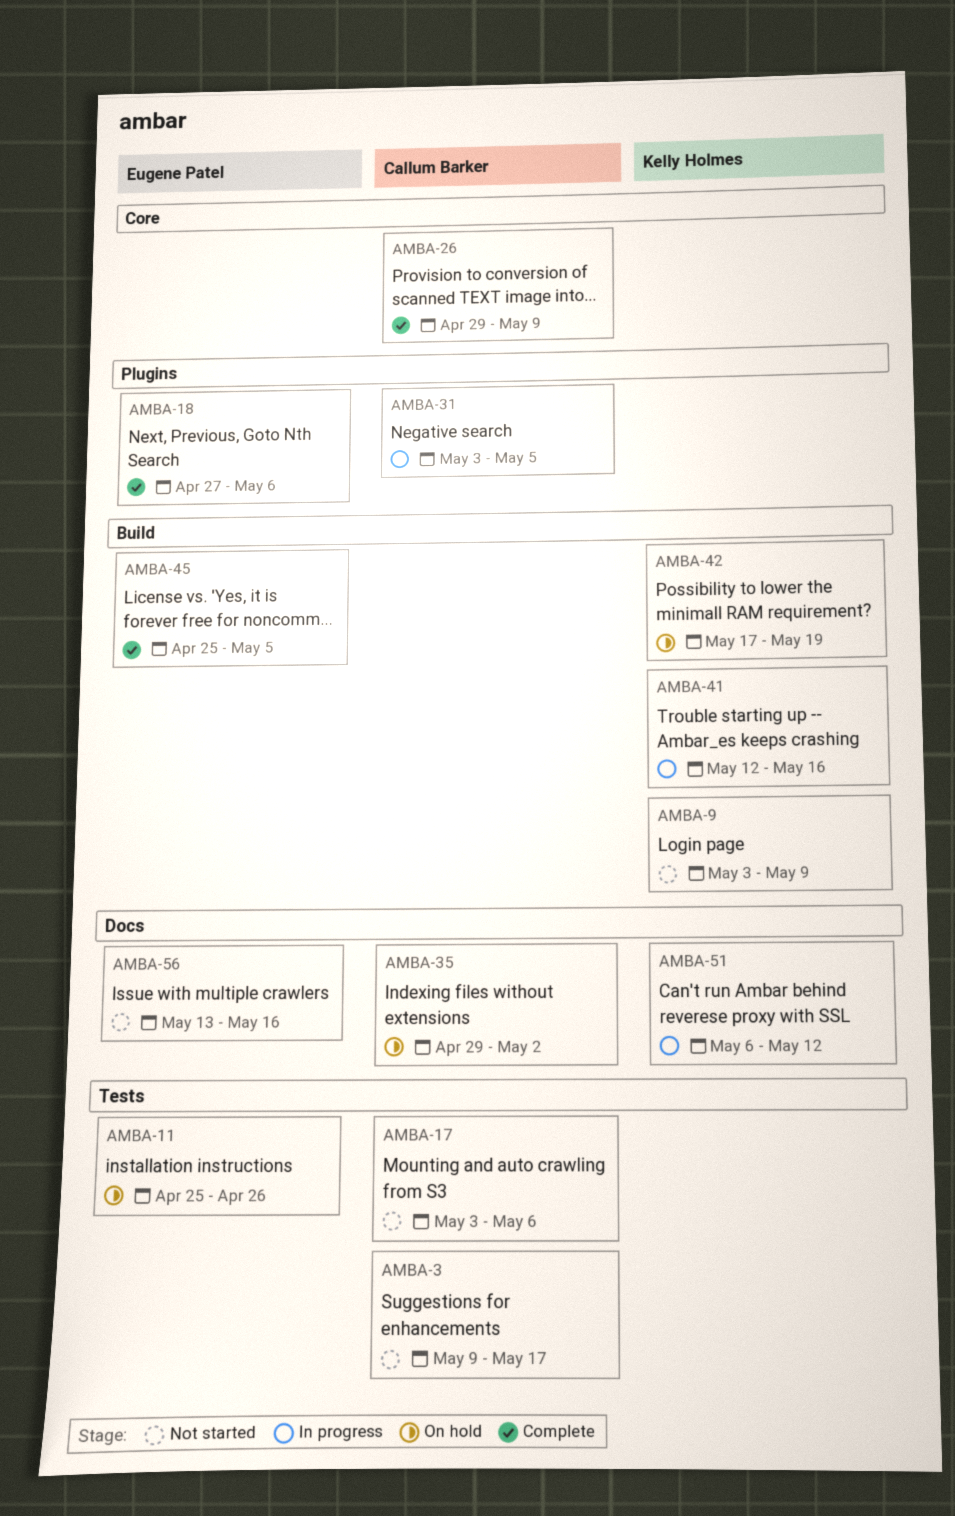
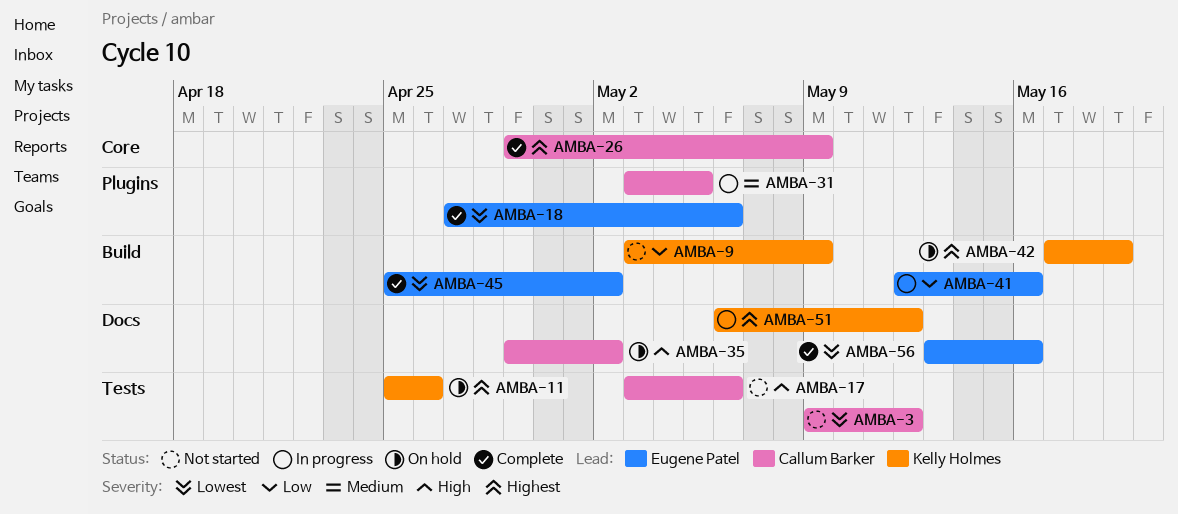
AMBA-3, due: May 17 -> May 12
AMBA-11, owner: Eugene Patel -> Kelly Holmes
AMBA-41, owner: Kelly Holmes -> Eugene Patel
AMBA-45, due: May 5 -> May 2
AMBA-56, status: Not started -> Complete

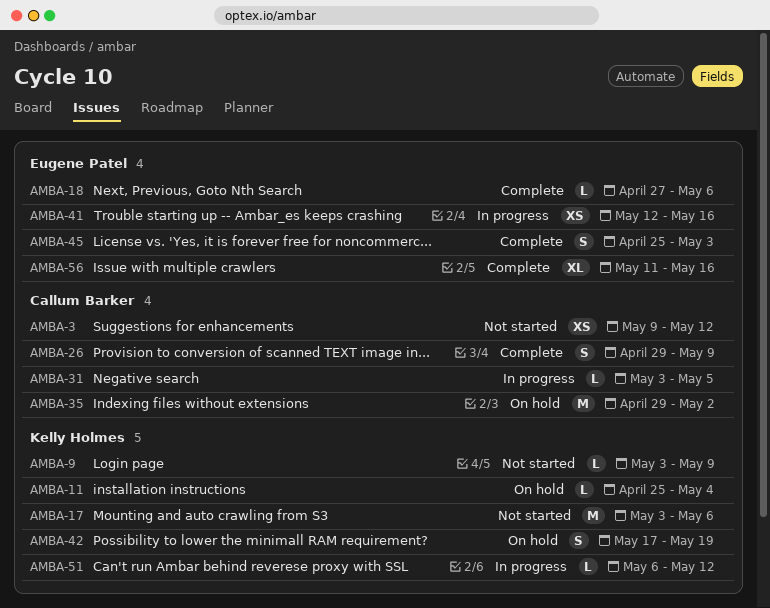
AMBA-11, due: Apr 26 -> May 4
AMBA-17, owner: Callum Barker -> Kelly Holmes
AMBA-45, due: May 2 -> May 3
AMBA-56, start: May 13 -> May 11

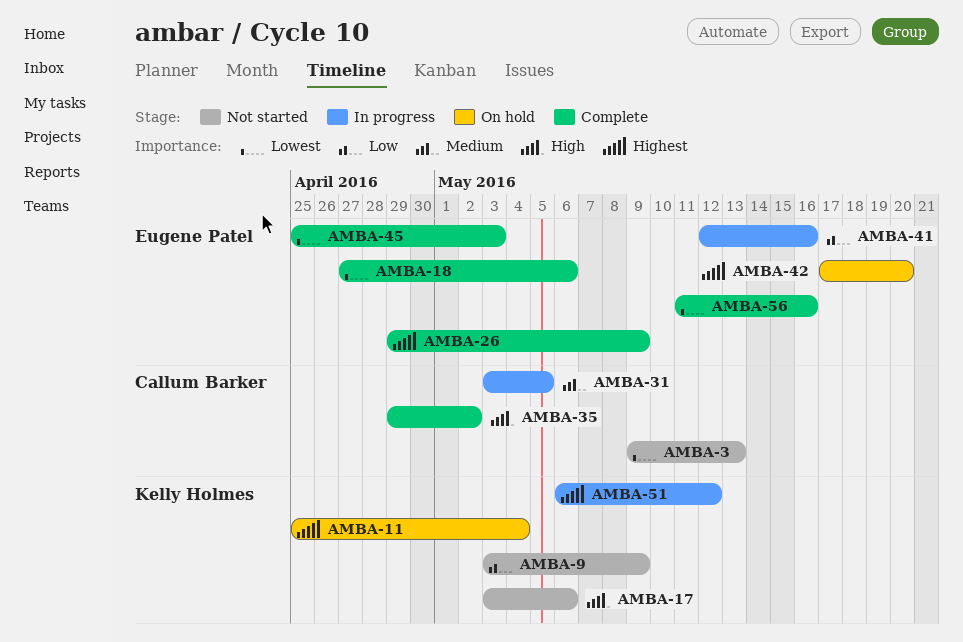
AMBA-3, due: May 12 -> May 13
AMBA-26, owner: Callum Barker -> Eugene Patel
AMBA-35, status: On hold -> Complete
AMBA-42, owner: Kelly Holmes -> Eugene Patel
AMBA-42, due: May 19 -> May 20

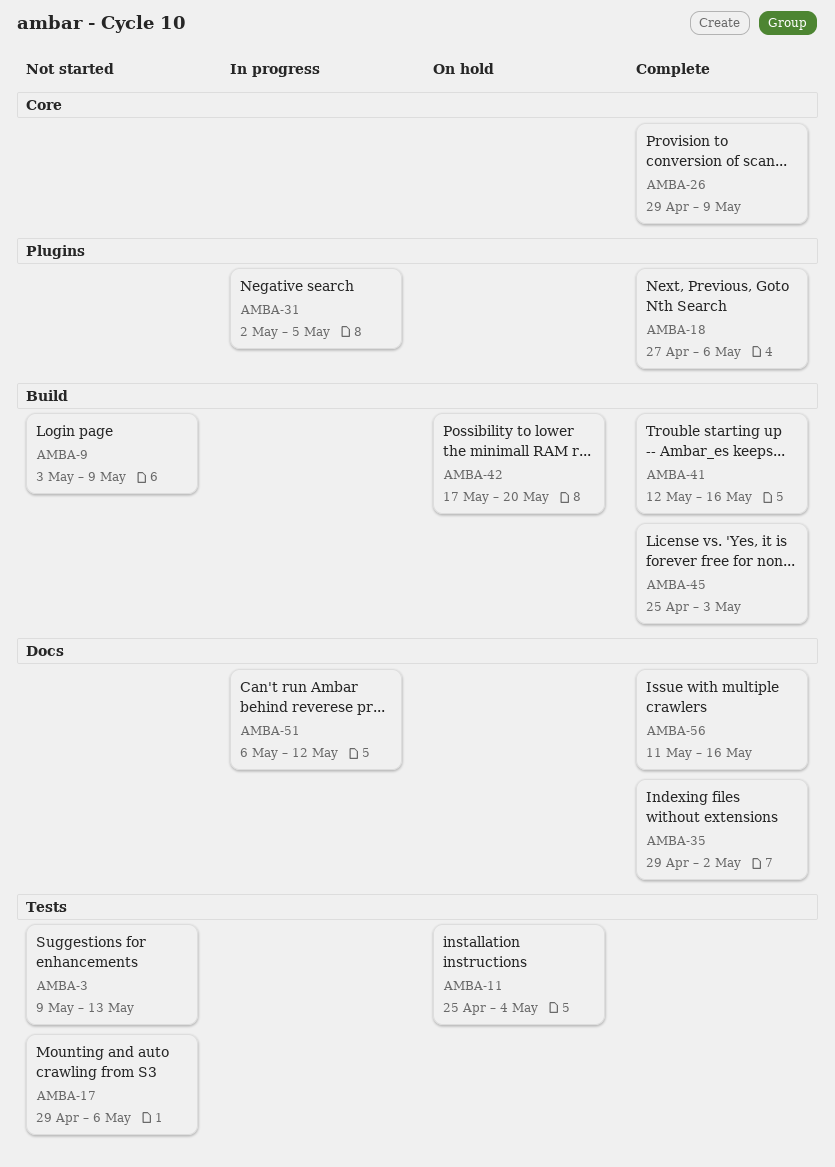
AMBA-17, start: May 3 -> Apr 29
AMBA-31, start: May 3 -> May 2
AMBA-41, status: In progress -> Complete

